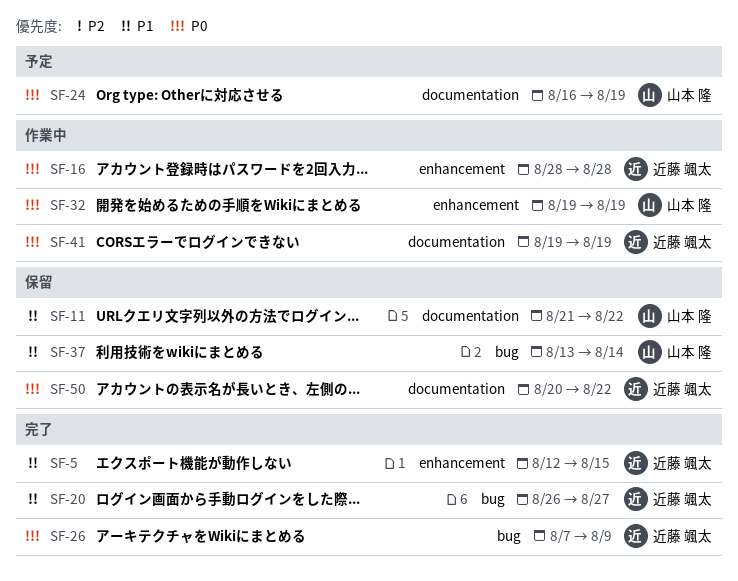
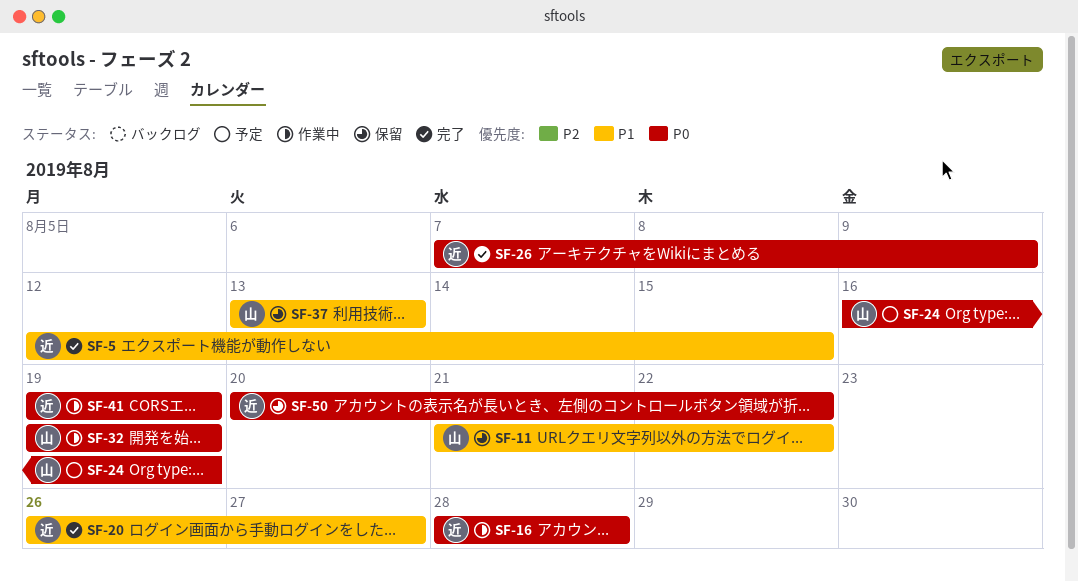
SF-37, due: Aug 14 -> Aug 13

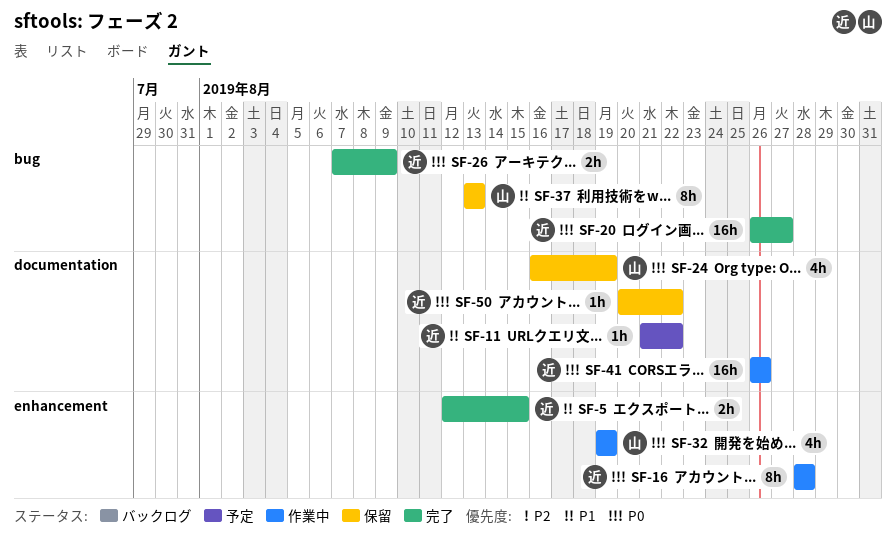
SF-11, status: 保留 -> 予定
SF-11, owner: 山 -> 近
SF-20, priority: P1 -> P0
SF-24, status: 予定 -> 保留
SF-41, start: Aug 19 -> Aug 26
SF-41, due: Aug 19 -> Aug 26

